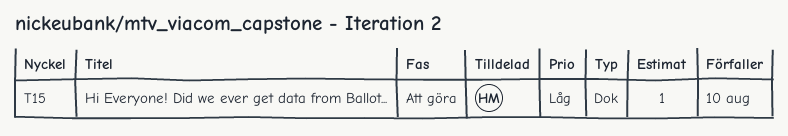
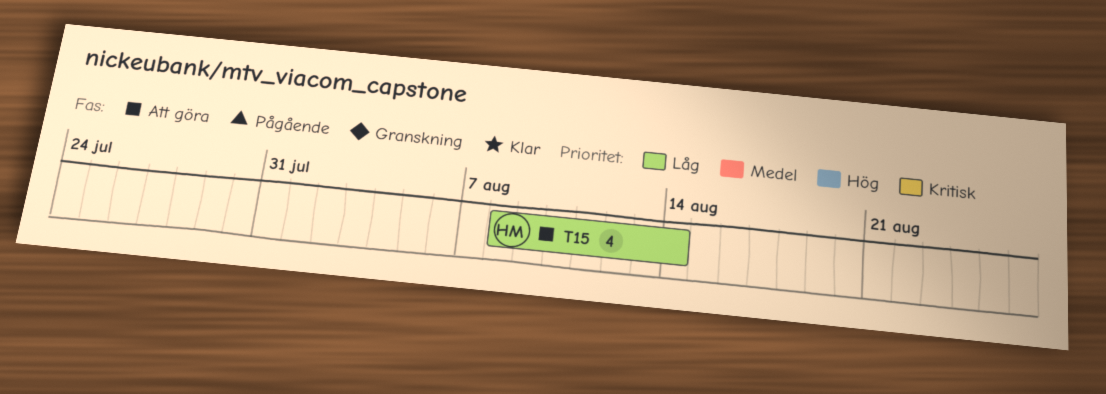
T15, estimate: 1 -> 4
T15, due: Aug 10 -> Aug 14

